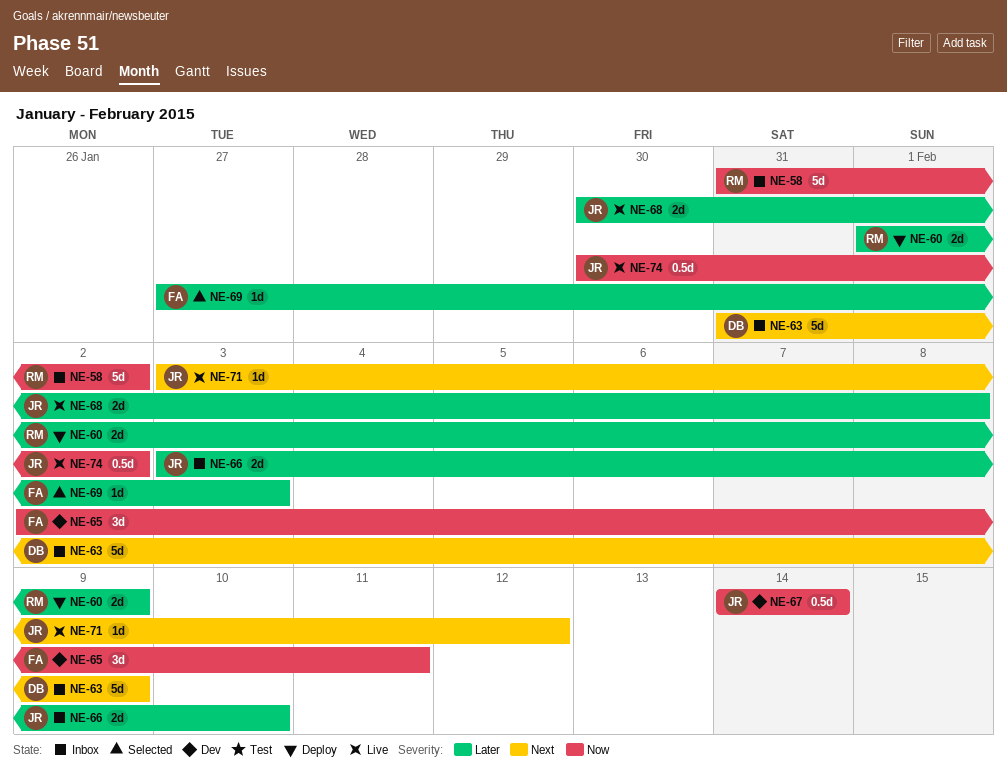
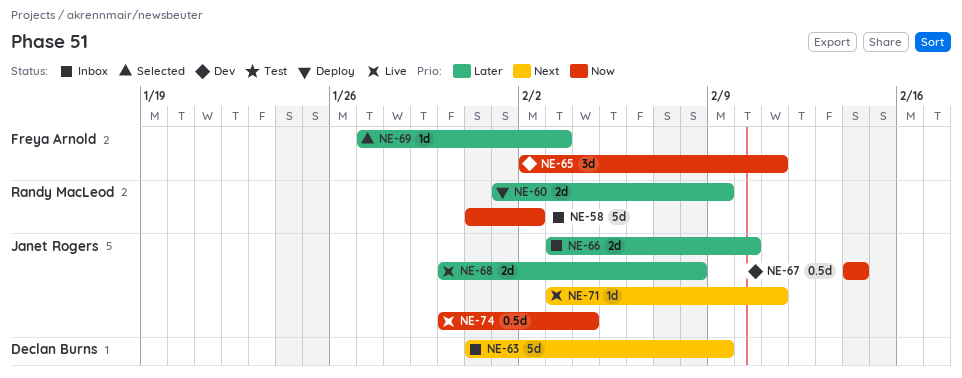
NE-71, due: Feb 12 -> Feb 11
NE-74, due: Feb 2 -> Feb 4

